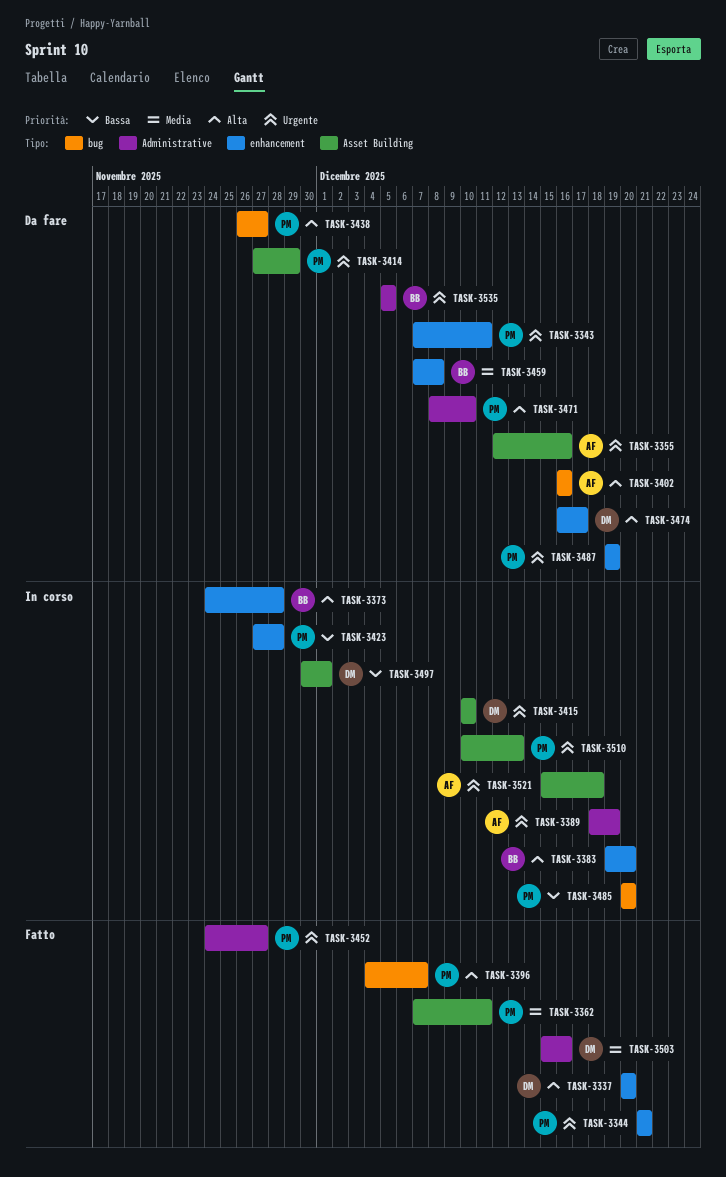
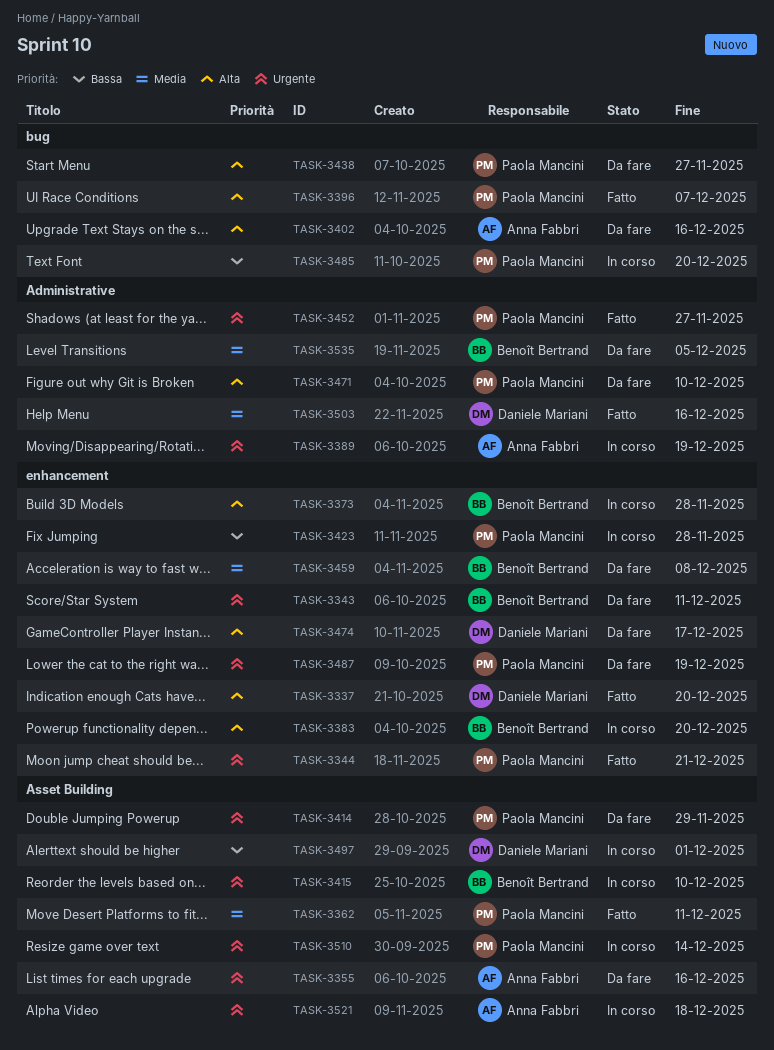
TASK-3343, owner: Paola Mancini -> Benoît Bertrand
TASK-3415, owner: Daniele Mariani -> Benoît Bertrand
TASK-3510, due: Dec 13 -> Dec 14
TASK-3535, priority: Urgente -> Media

